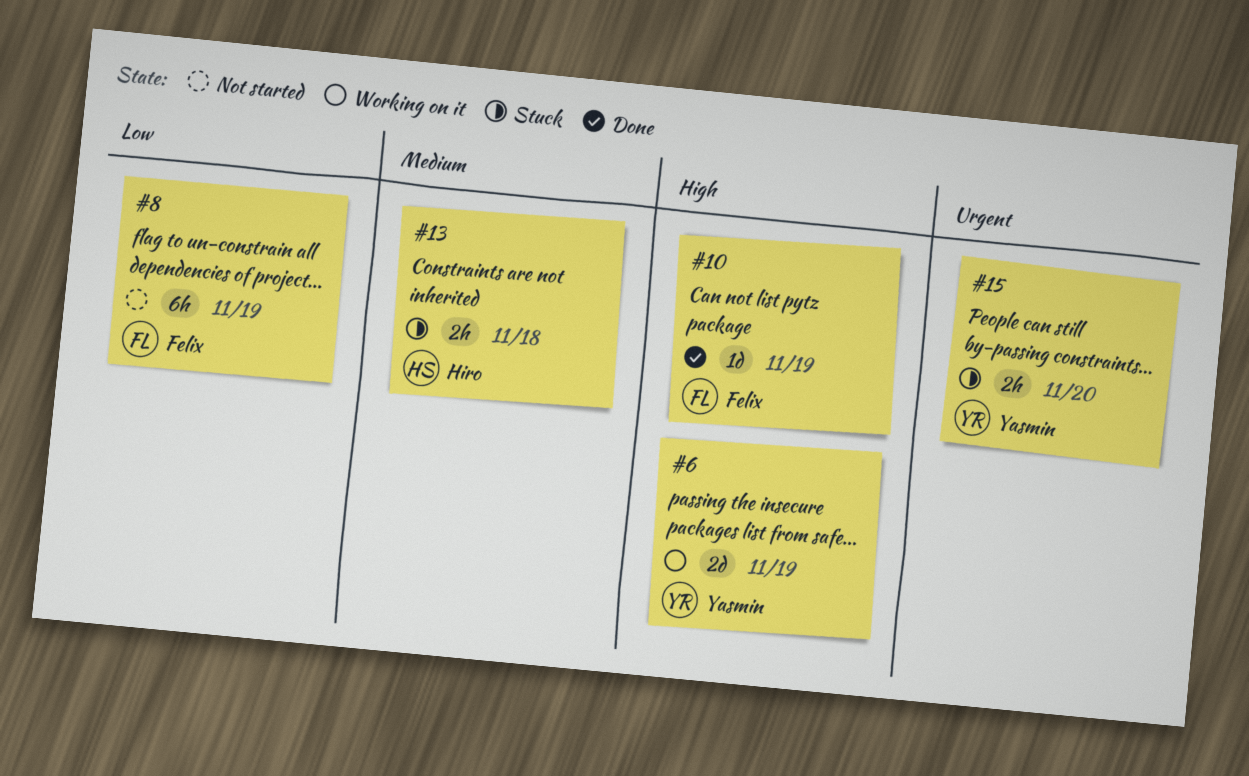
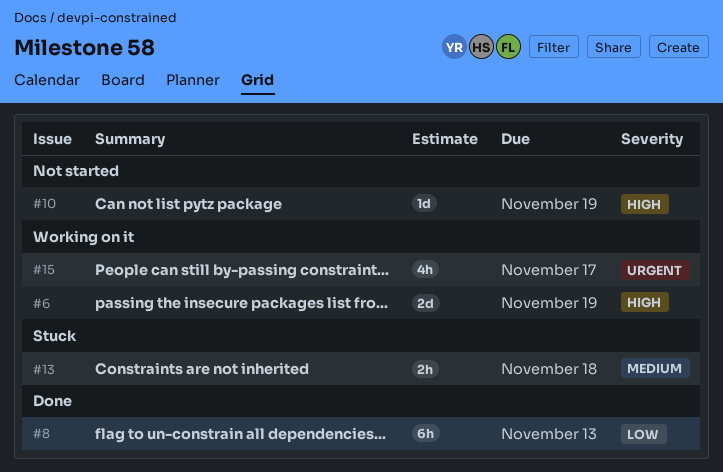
#8, status: Not started -> Done
#8, due: Nov 19 -> Nov 13
#10, status: Done -> Not started
#15, status: Stuck -> Working on it
#15, estimate: 2h -> 4h
#15, due: Nov 20 -> Nov 17

